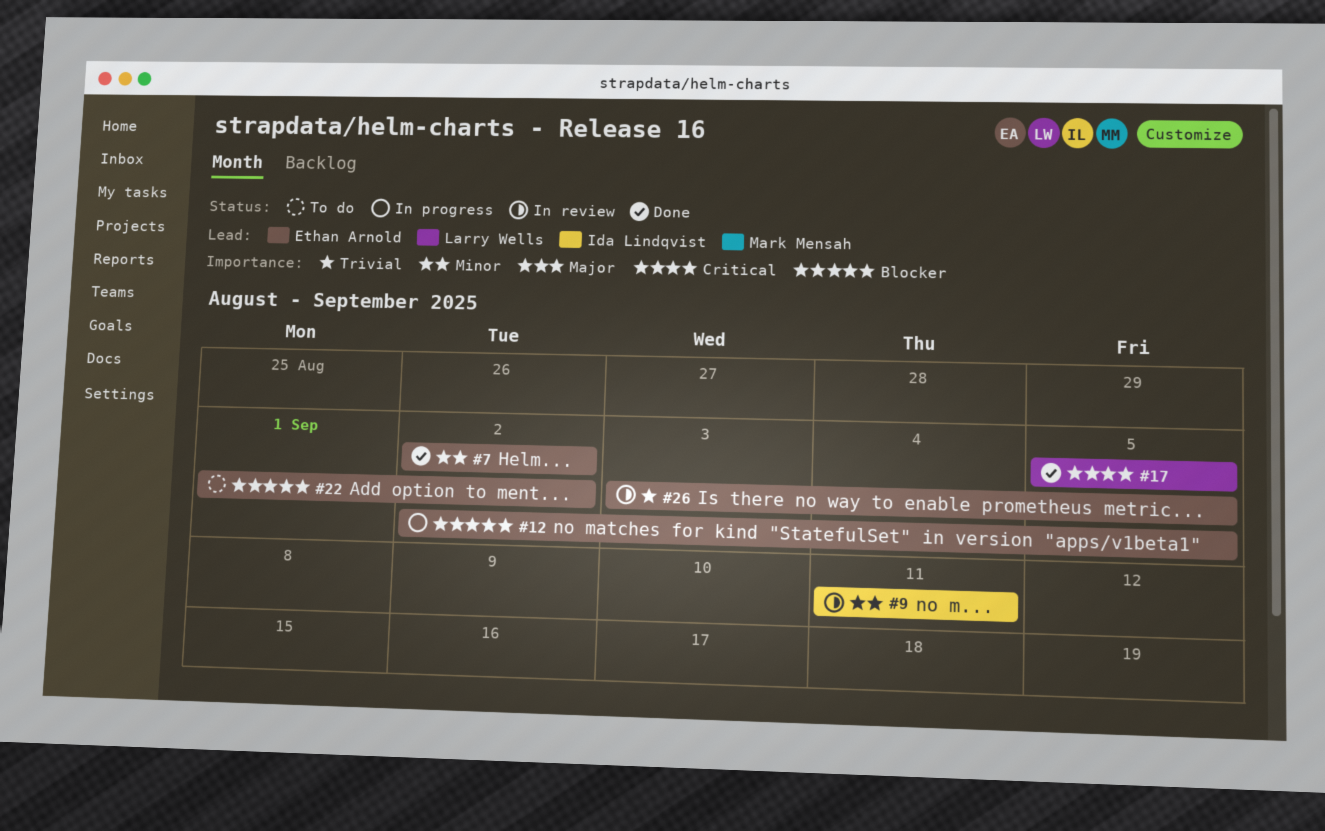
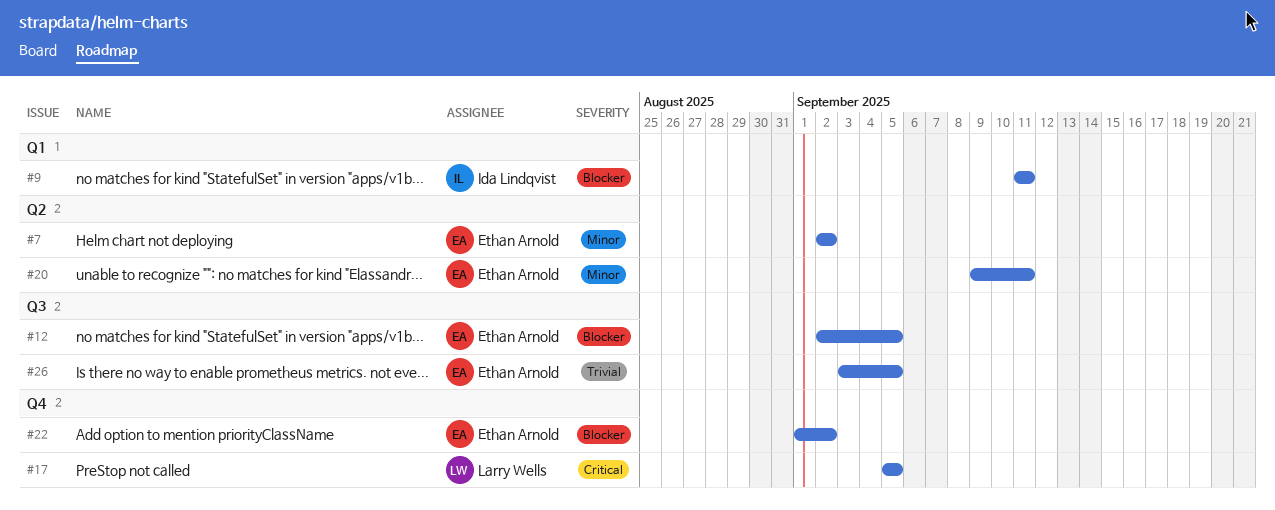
#9, priority: Minor -> Blocker
#20: none -> present

